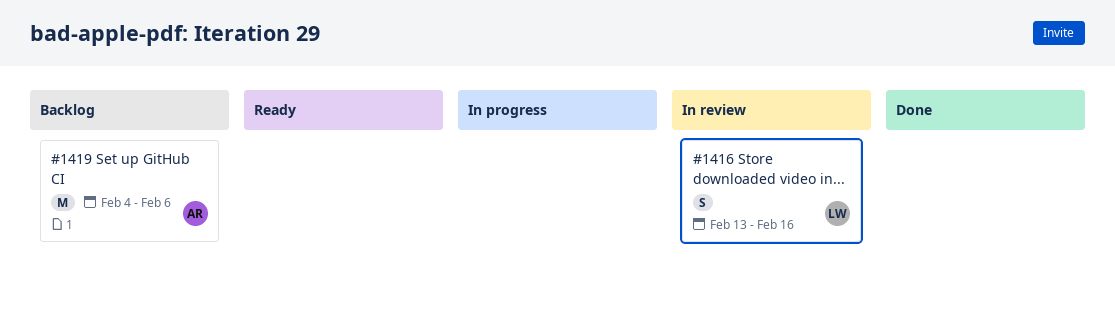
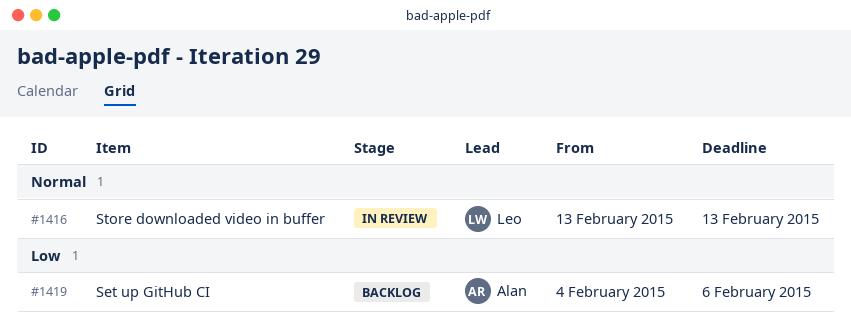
#1416, due: Feb 16 -> Feb 13

